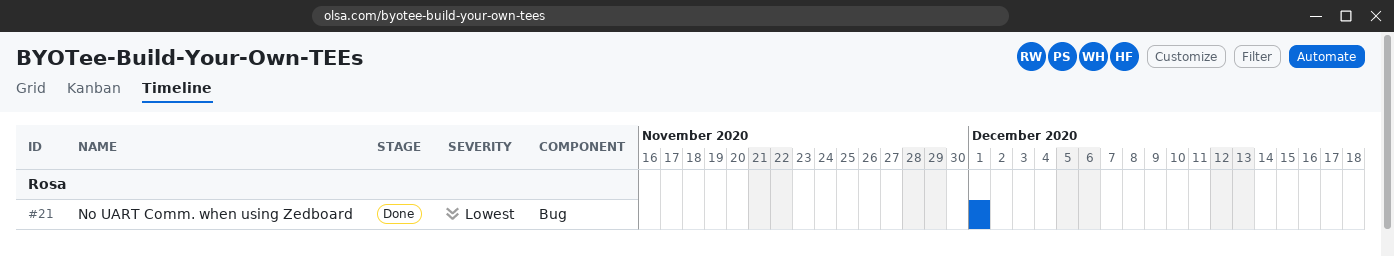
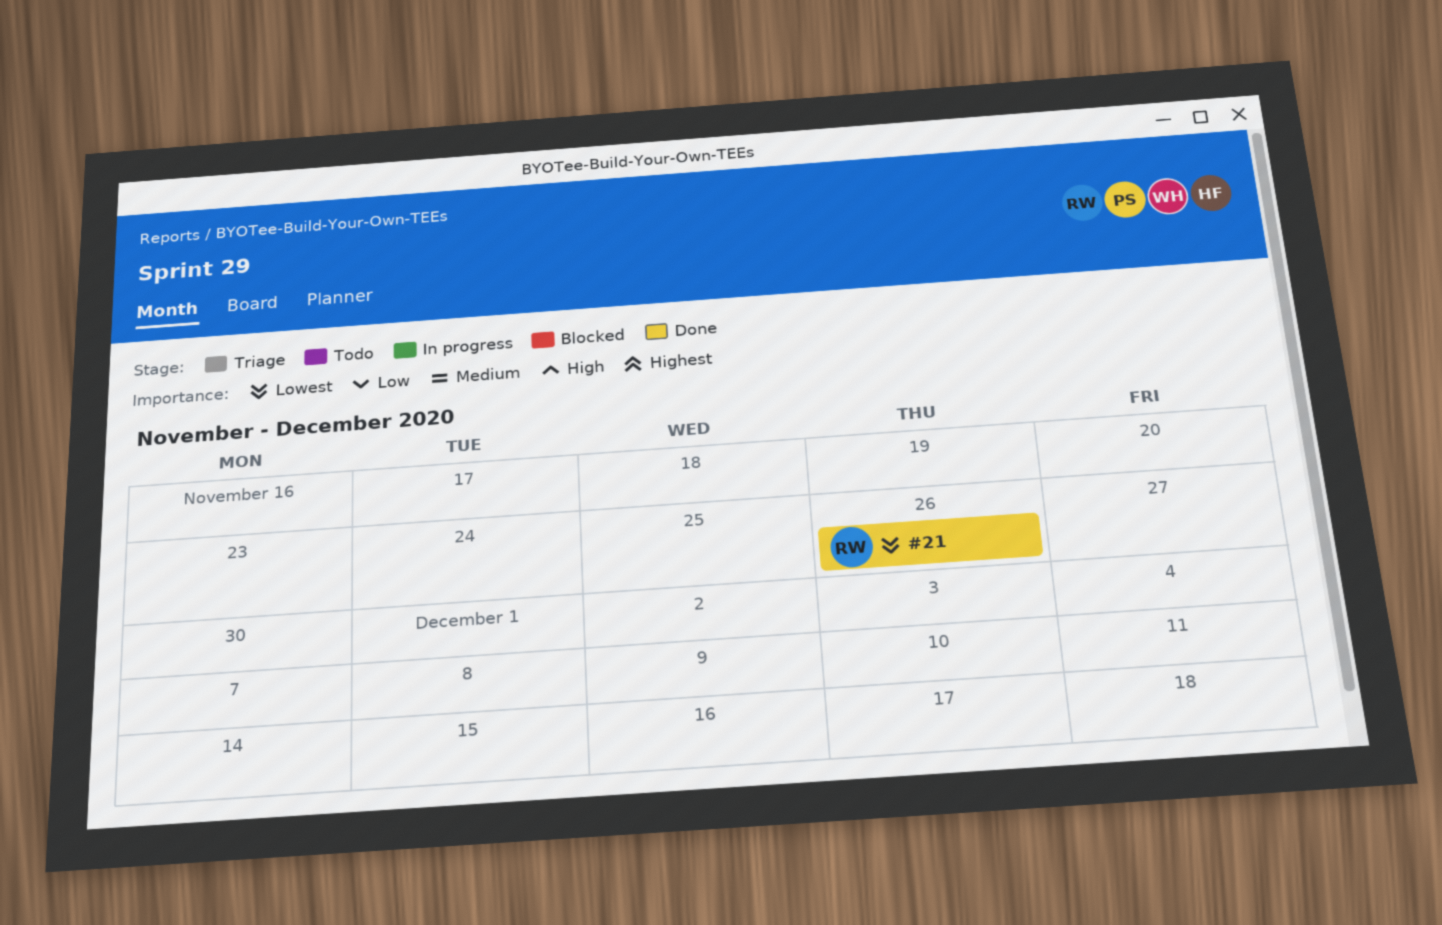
#21, start: Dec 1 -> Nov 26
#21, due: Dec 1 -> Nov 26

